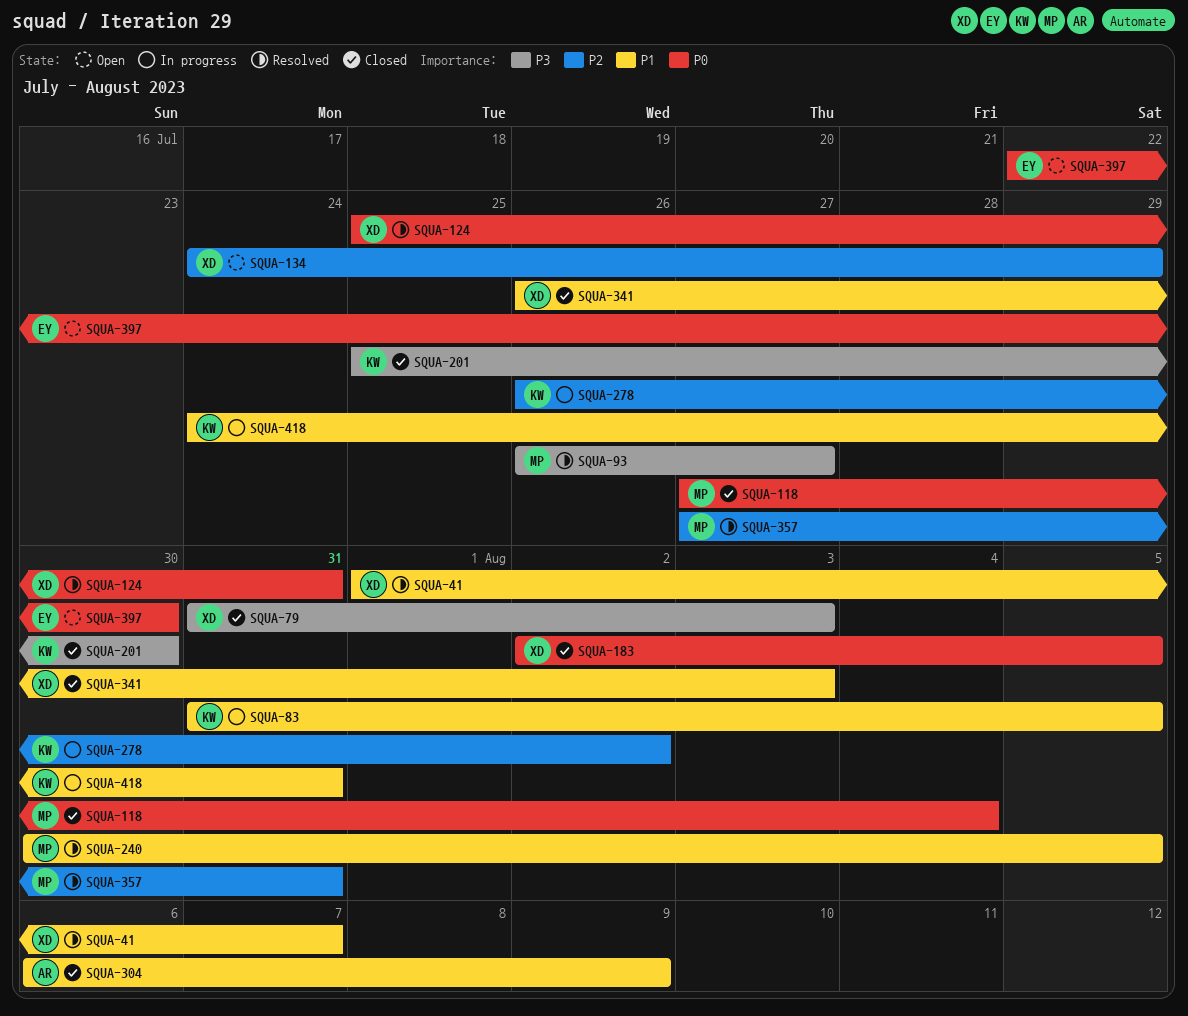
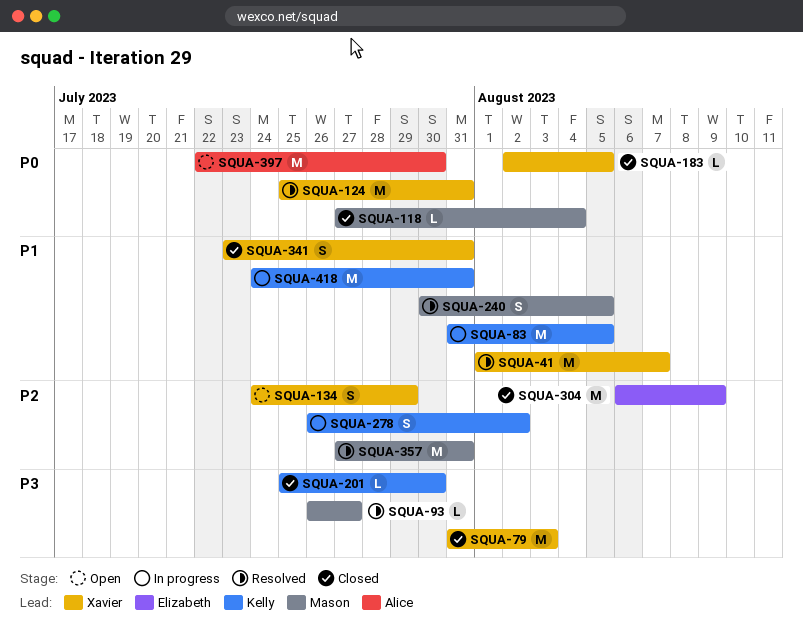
SQUA-304, owner: Alice -> Elizabeth
SQUA-304, priority: P1 -> P2
SQUA-341, start: Jul 26 -> Jul 23
SQUA-341, due: Aug 3 -> Jul 31
SQUA-397, owner: Elizabeth -> Alice

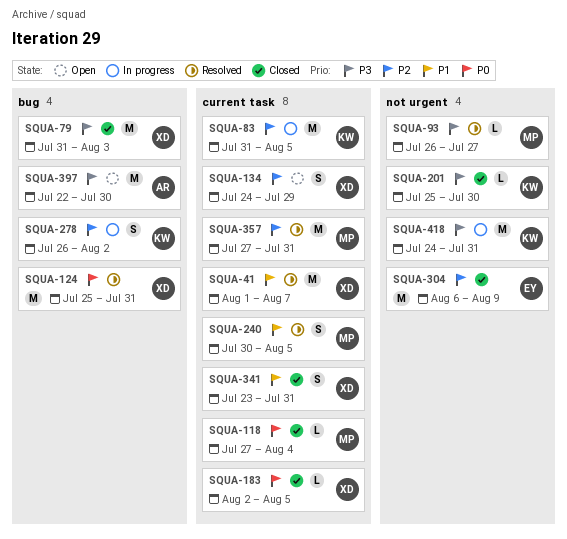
SQUA-83, priority: P1 -> P2
SQUA-397, priority: P0 -> P3
SQUA-418, priority: P1 -> P3

